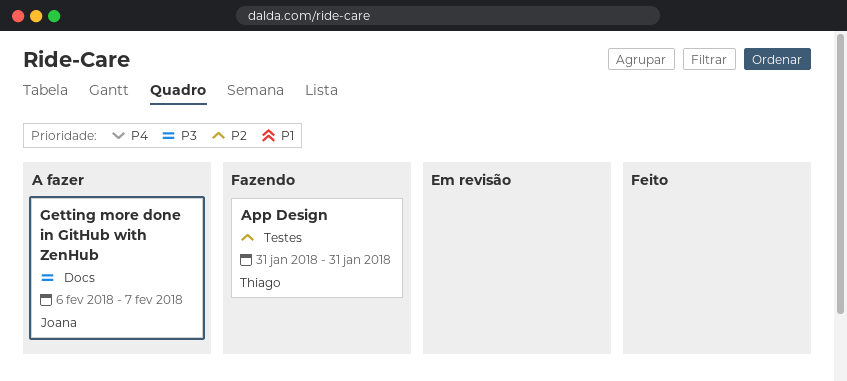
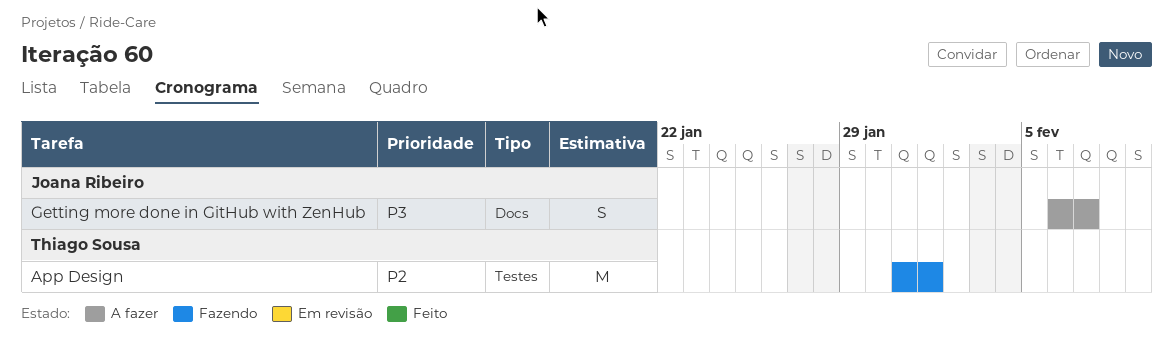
App Design, due: Jan 31 -> Feb 1

